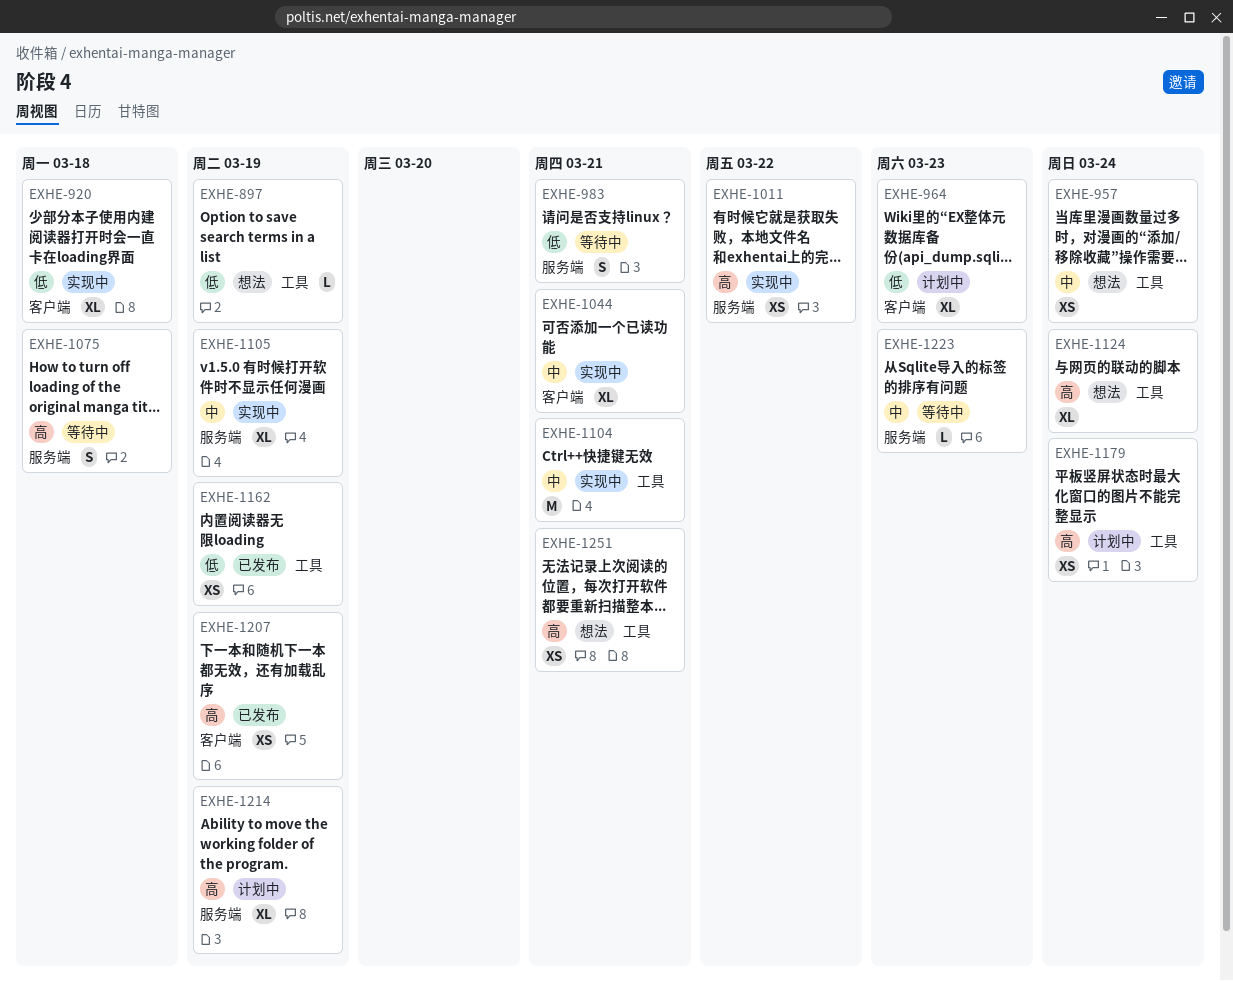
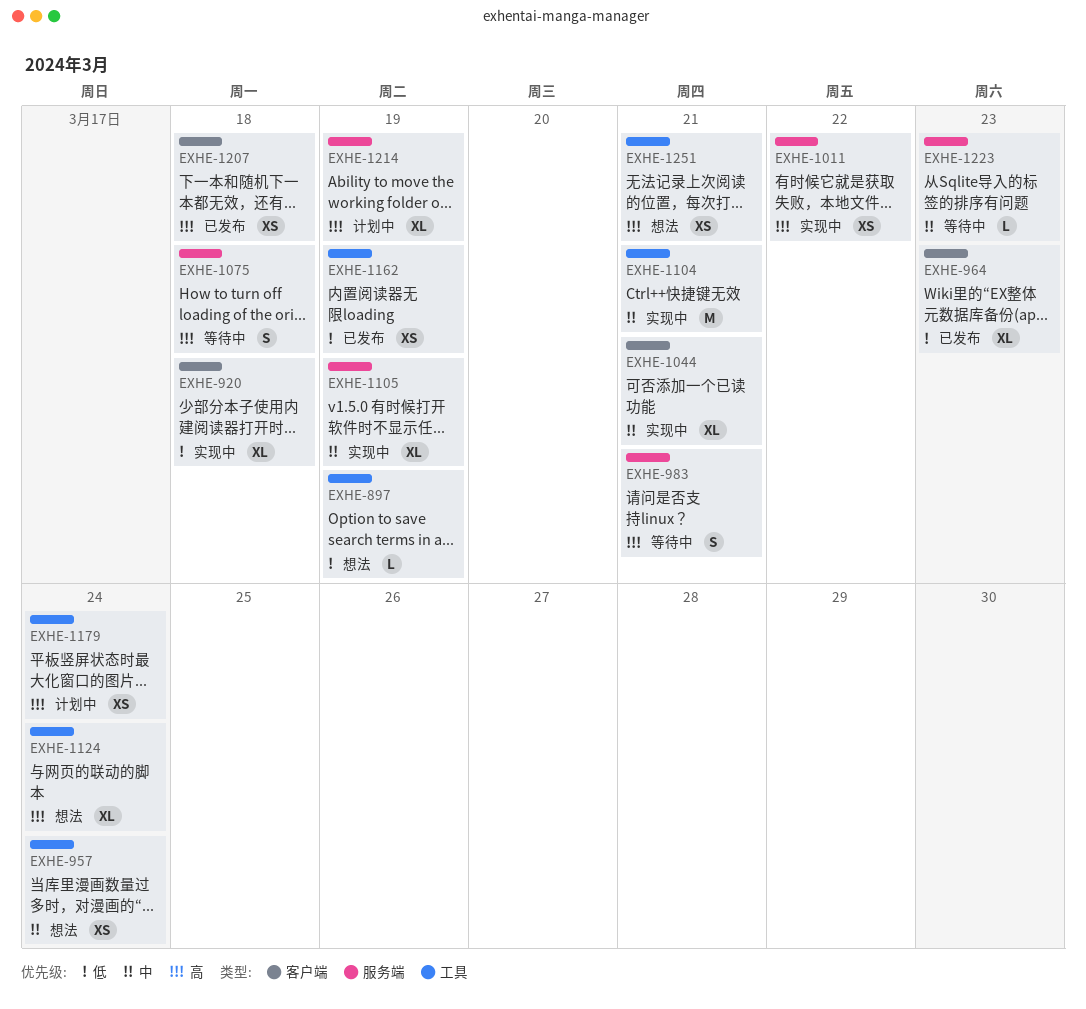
EXHE-964, status: 计划中 -> 已发布
EXHE-983, priority: 低 -> 高
EXHE-1207, due: Mar 19 -> Mar 18

